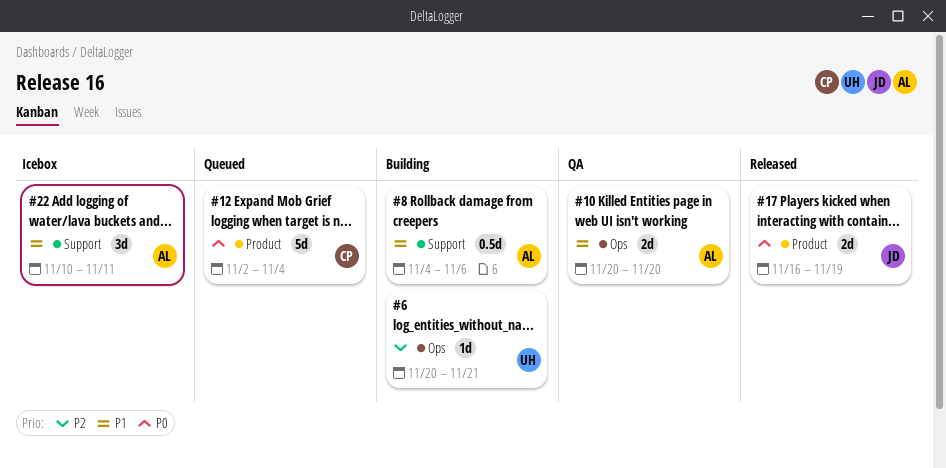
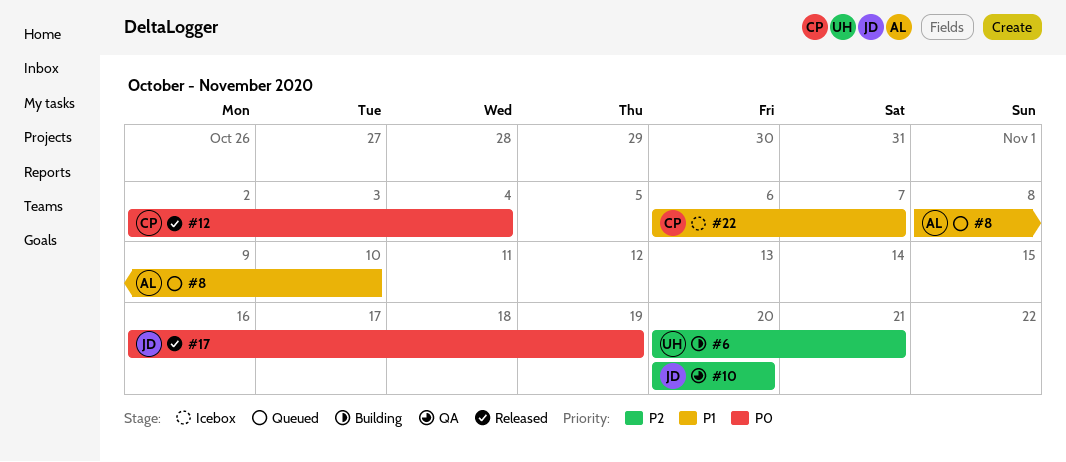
#8, status: Building -> Queued
#8, start: Nov 4 -> Nov 8
#8, due: Nov 6 -> Nov 10
#10, owner: AL -> JD
#10, priority: P1 -> P2
#12, status: Queued -> Released
#22, owner: AL -> CP
#22, start: Nov 10 -> Nov 6
#22, due: Nov 11 -> Nov 7

